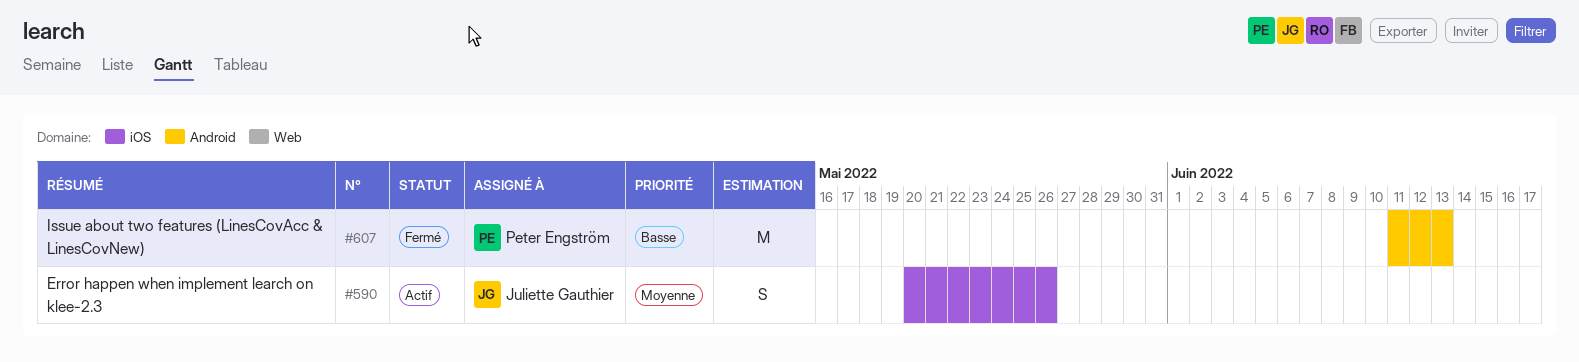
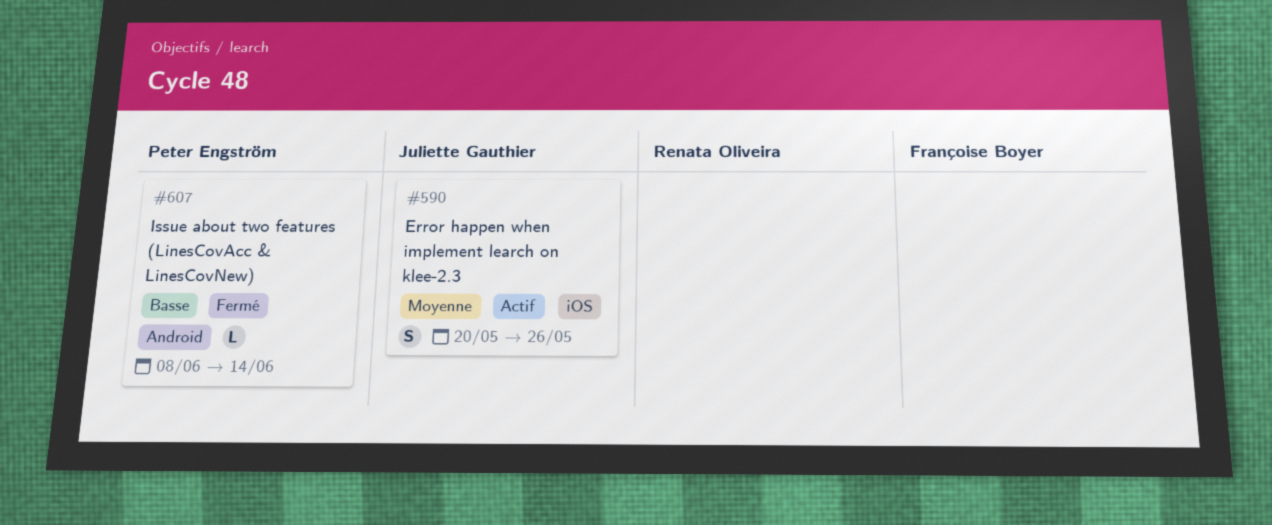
#607, estimate: M -> L
#607, start: Jun 11 -> Jun 8
#607, due: Jun 13 -> Jun 14

